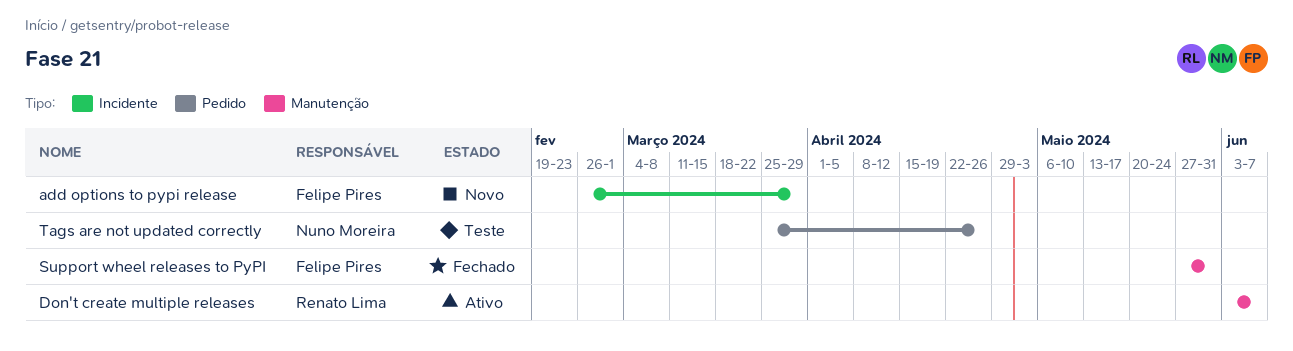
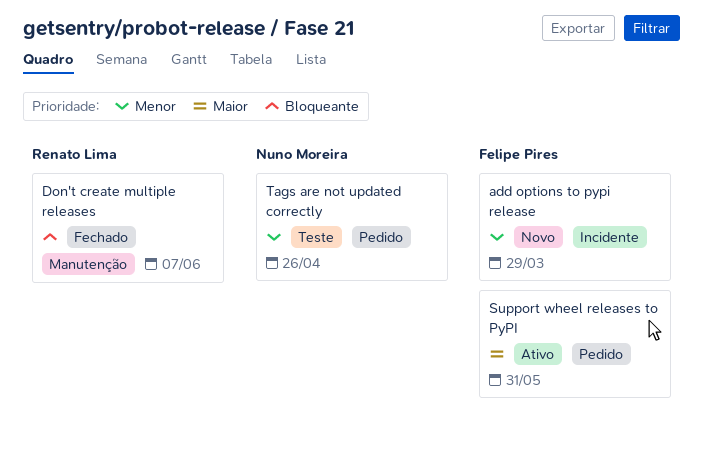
Don't create multiple releases, status: Ativo -> Fechado
Support wheel releases to PyPI, status: Fechado -> Ativo
Support wheel releases to PyPI, label: Manutenção -> Pedido

